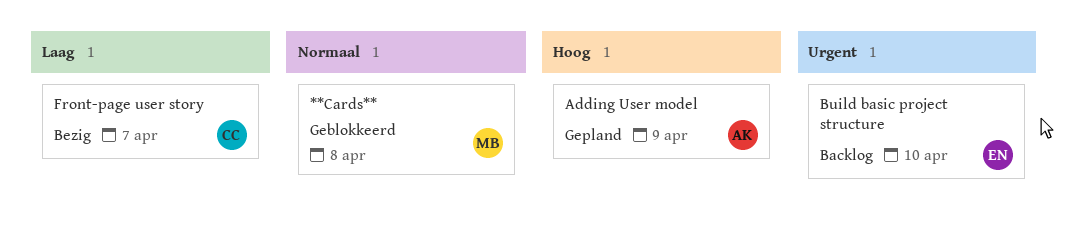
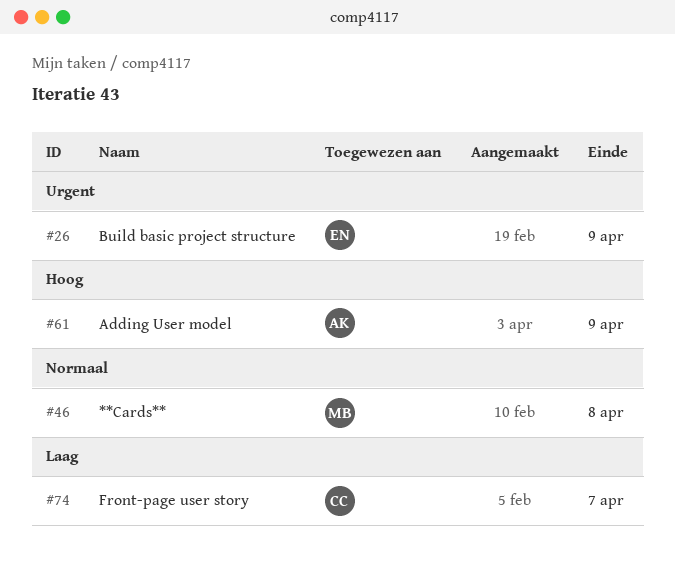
Build basic project structure, due: Apr 10 -> Apr 9

